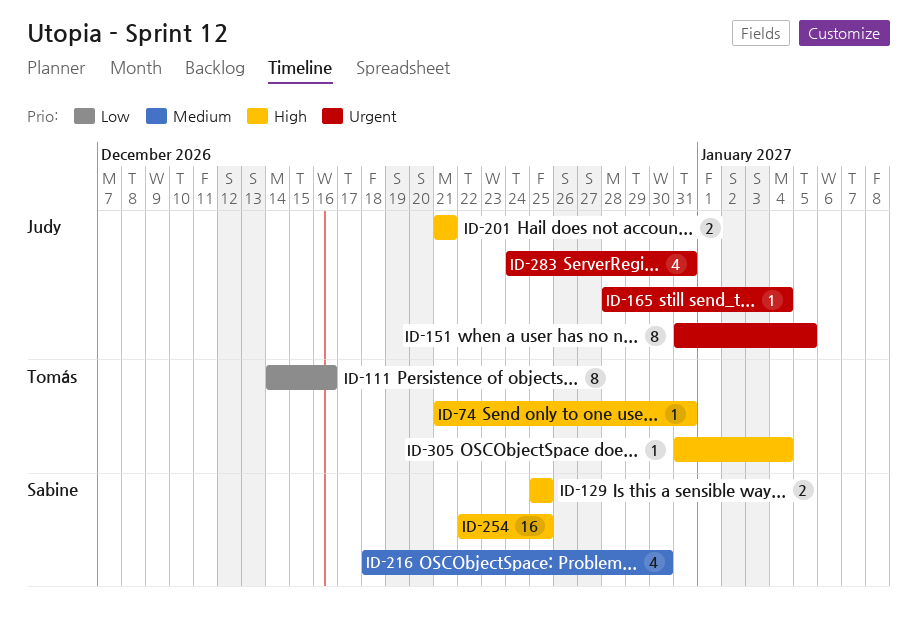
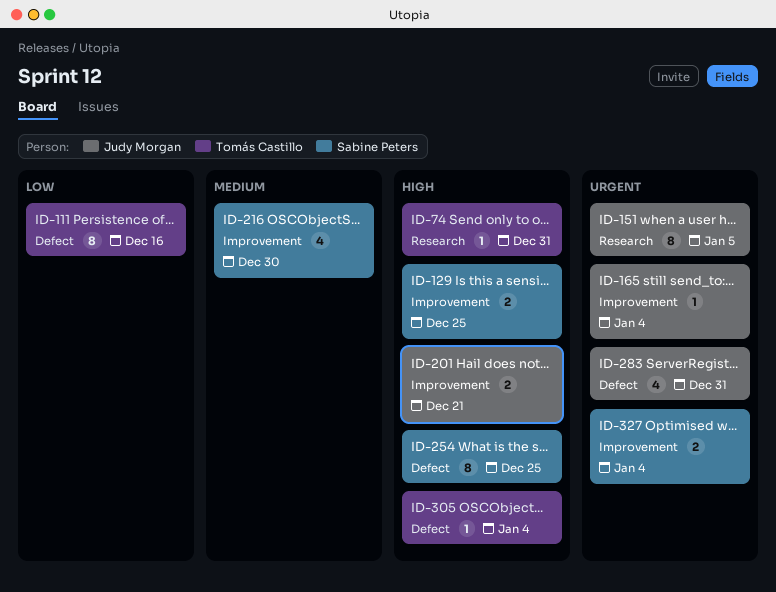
ID-254, estimate: 16 -> 8
ID-327: none -> present

